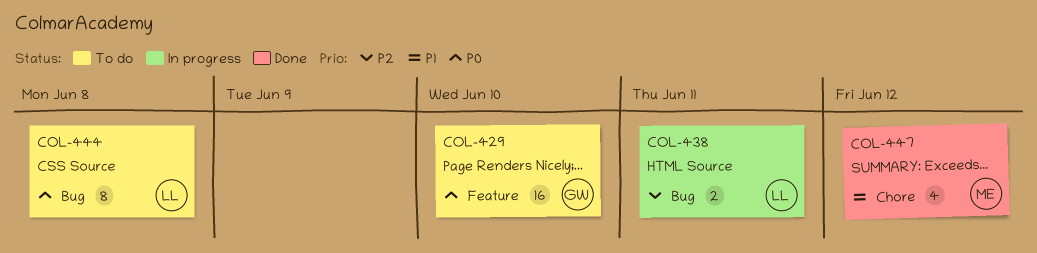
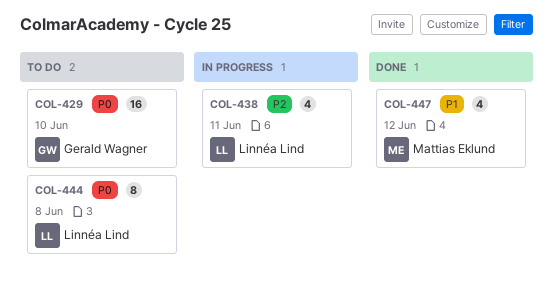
COL-438, estimate: 2 -> 4

